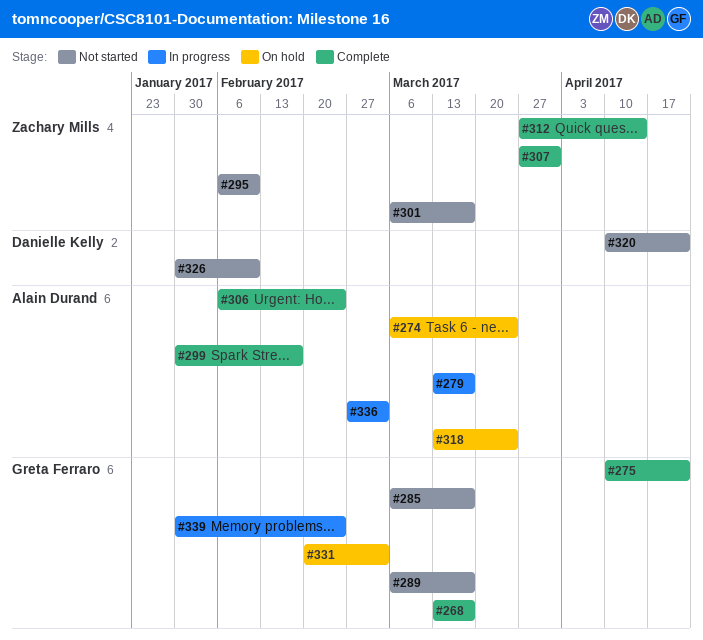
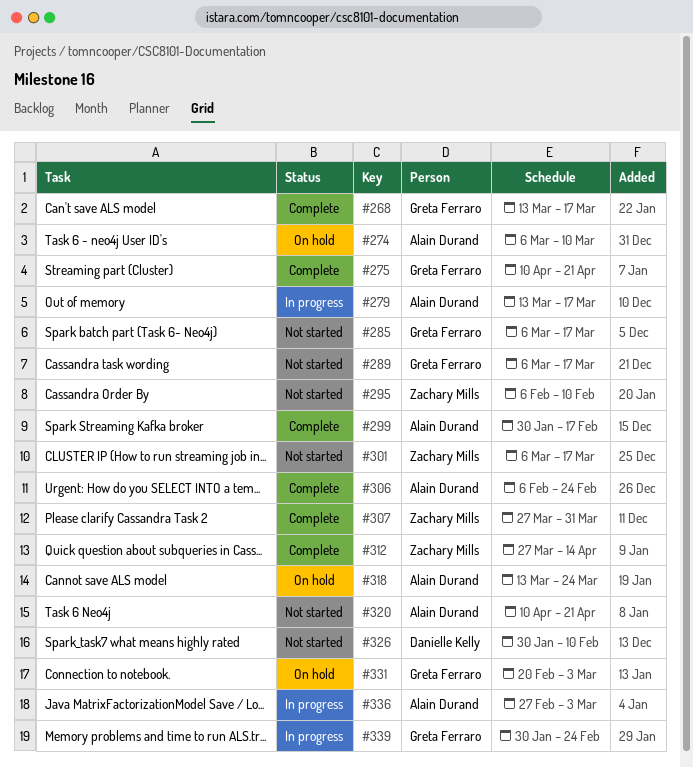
#274, due: Mar 24 -> Mar 10
#320, owner: Danielle Kelly -> Alain Durand

